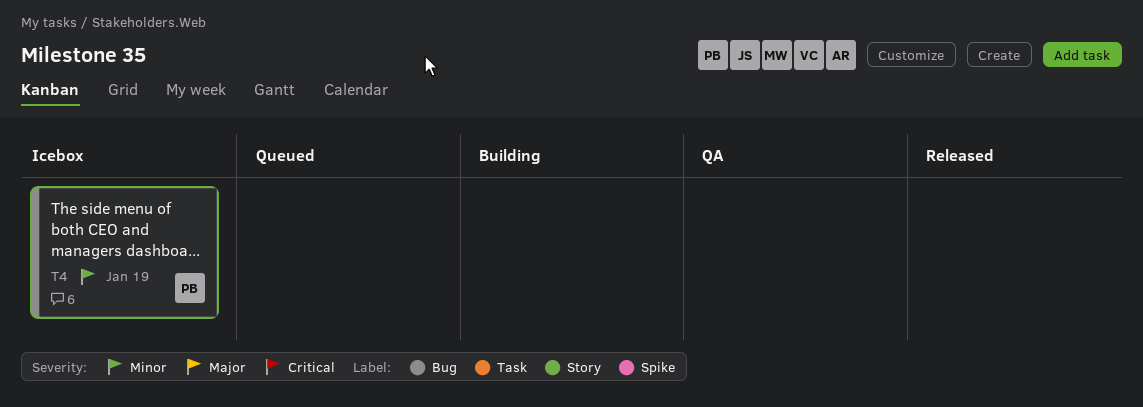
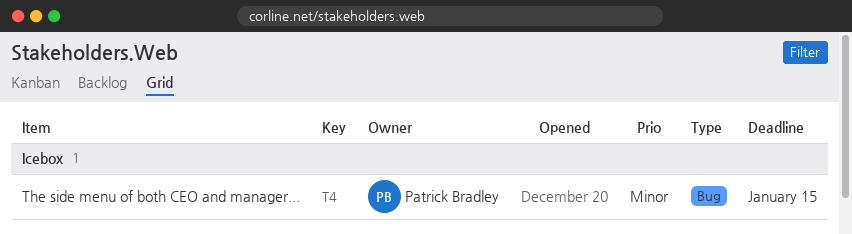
T4, due: Jan 19 -> Jan 15

